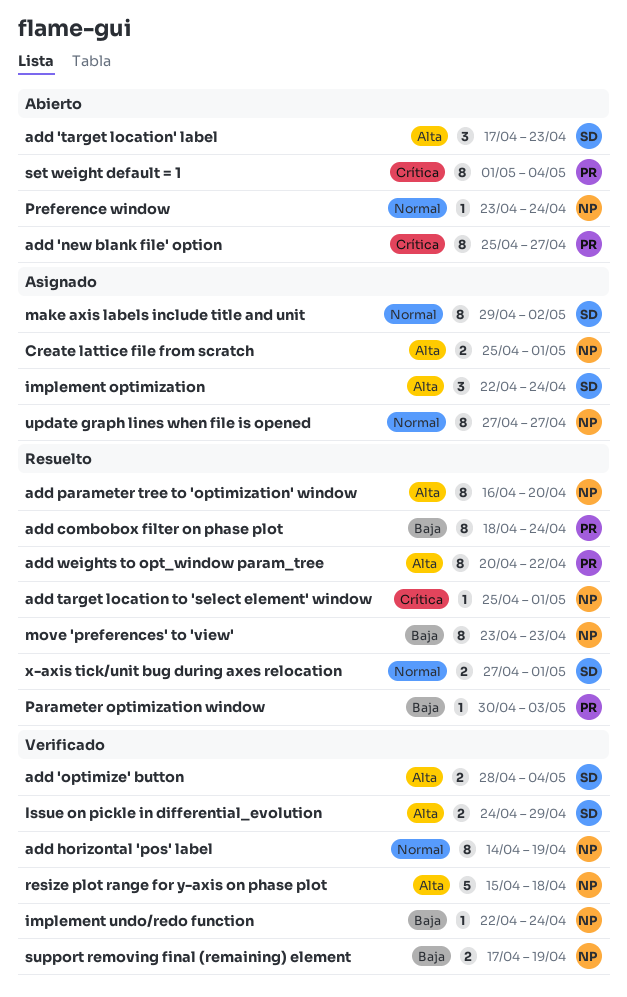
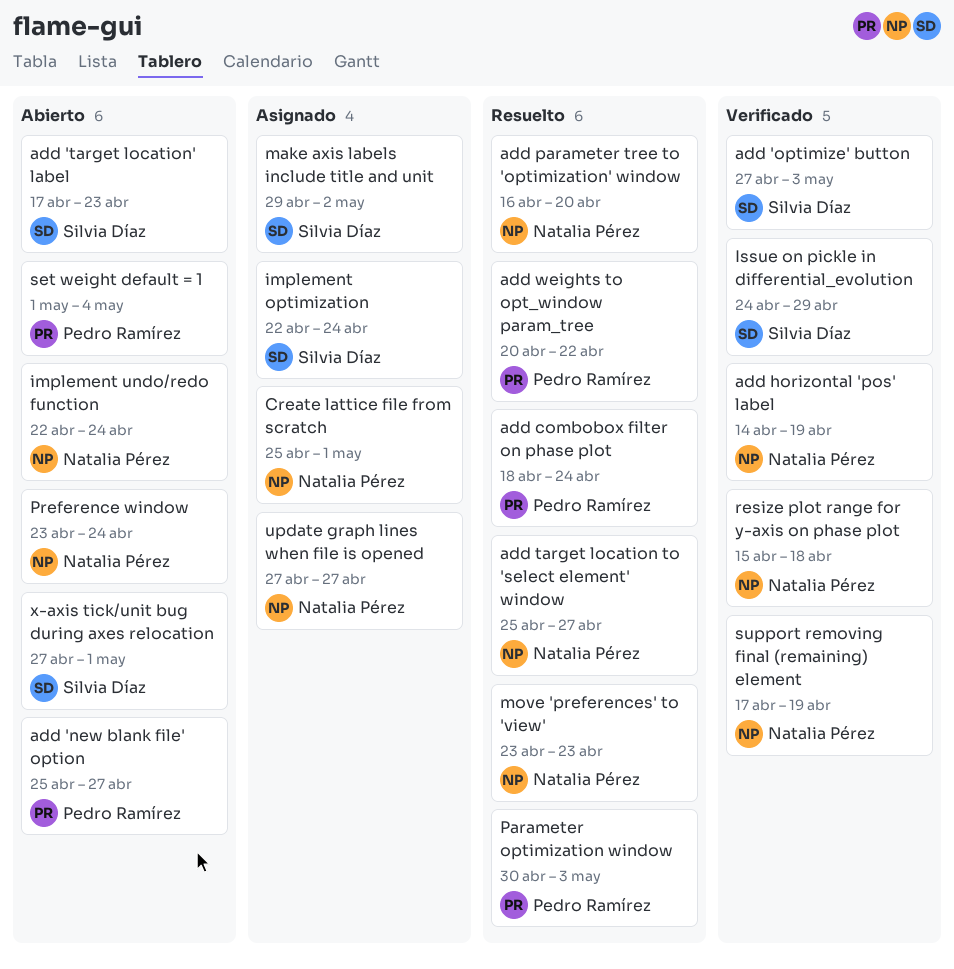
add 'optimize' button, start: Apr 28 -> Apr 27
add 'optimize' button, due: May 4 -> May 3
add target location to 'select element' window, due: May 1 -> Apr 27
implement undo/redo function, status: Verificado -> Abierto
x-axis tick/unit bug during axes relocation, status: Resuelto -> Abierto

